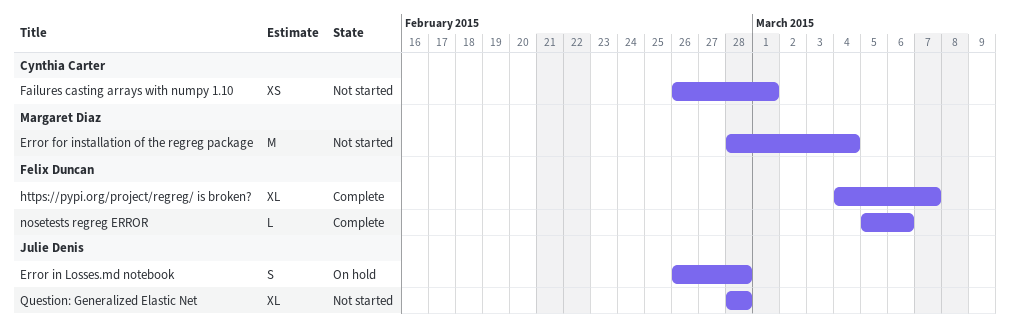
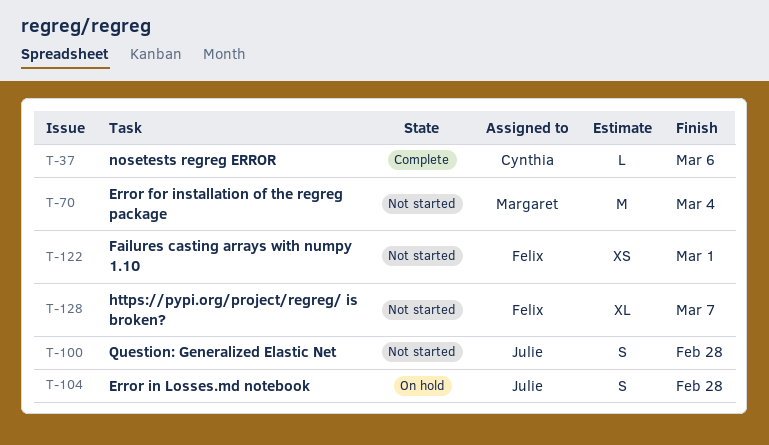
Failures casting arrays with numpy 1.10, owner: Cynthia Carter -> Felix Duncan
https://pypi.org/project/regreg/ is broken?, status: Complete -> Not started
nosetests regreg ERROR, owner: Felix Duncan -> Cynthia Carter
Question: Generalized Elastic Net, estimate: XL -> S

